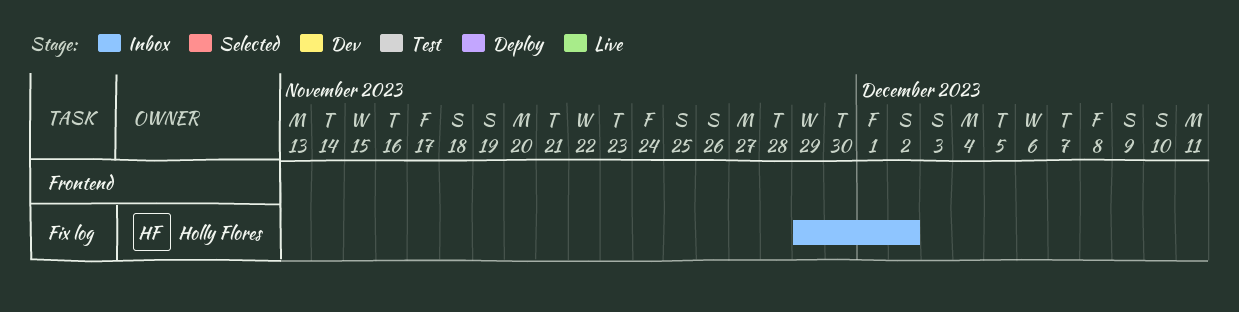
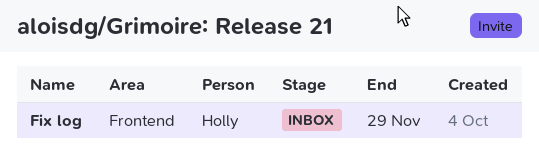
Fix log, due: Dec 2 -> Nov 29

